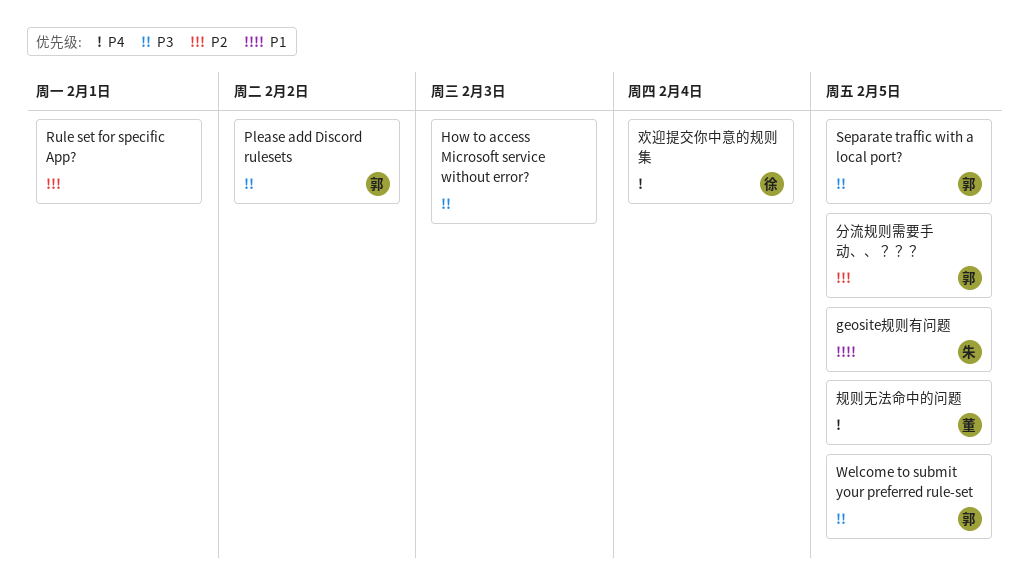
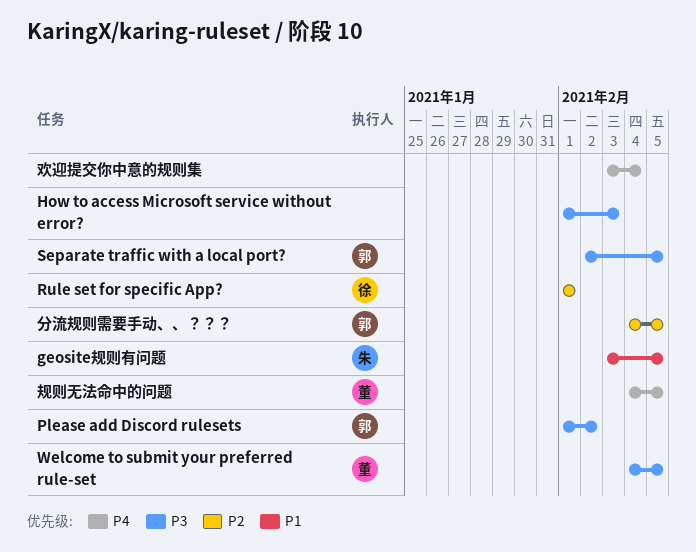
Rule set for specific App?, owner: none -> 徐
Welcome to submit your preferred rule-set, owner: 郭 -> 董
欢迎提交你中意的规则集, owner: 徐 -> none

